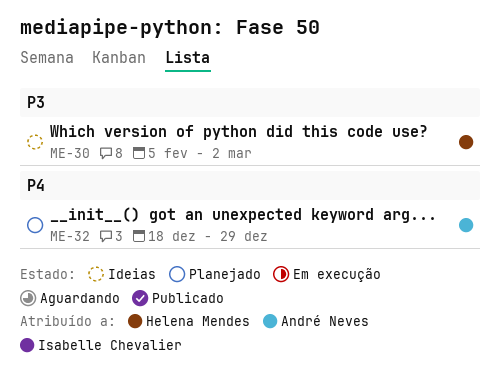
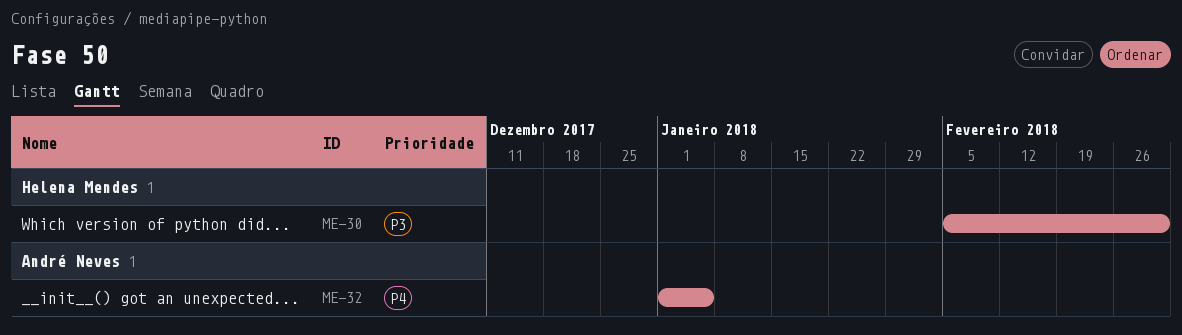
ME-32, start: Dec 18 -> Jan 1
ME-32, due: Dec 29 -> Jan 5

